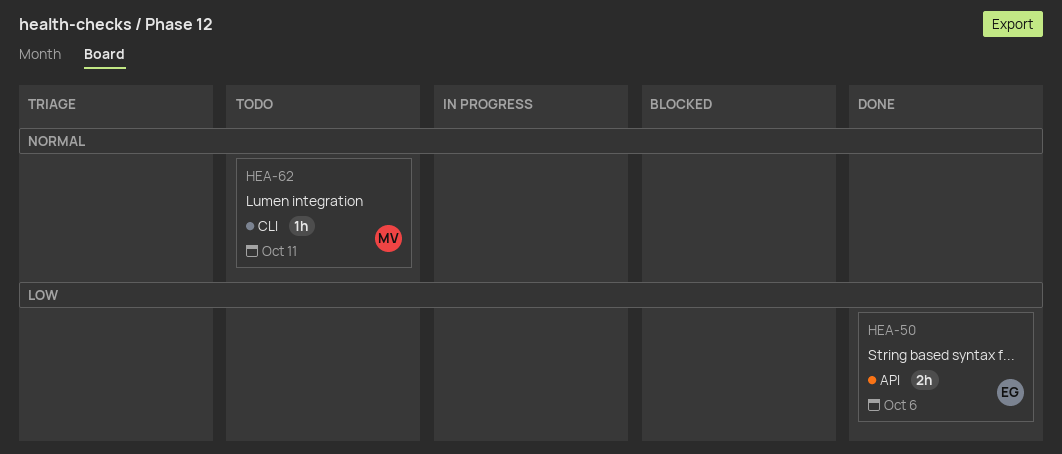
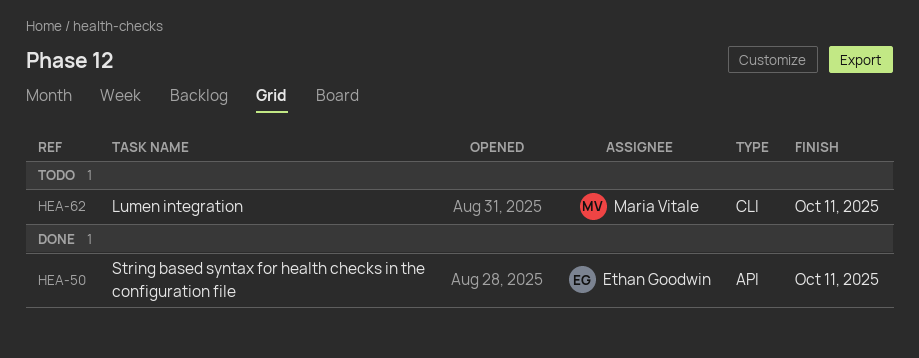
HEA-50, due: Oct 6 -> Oct 11

